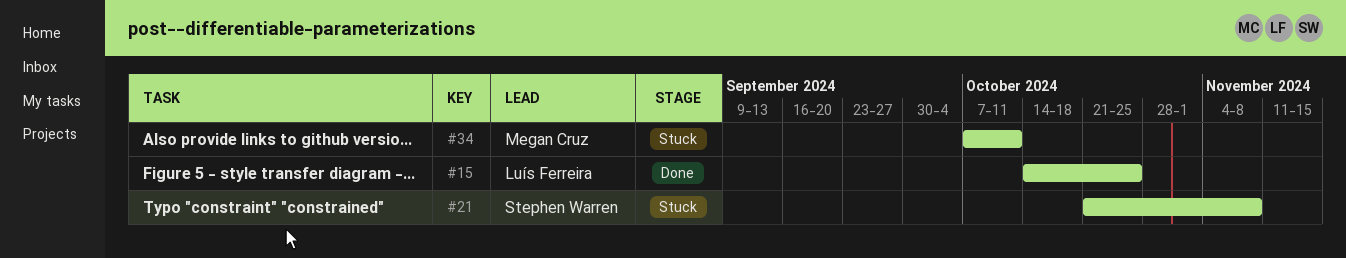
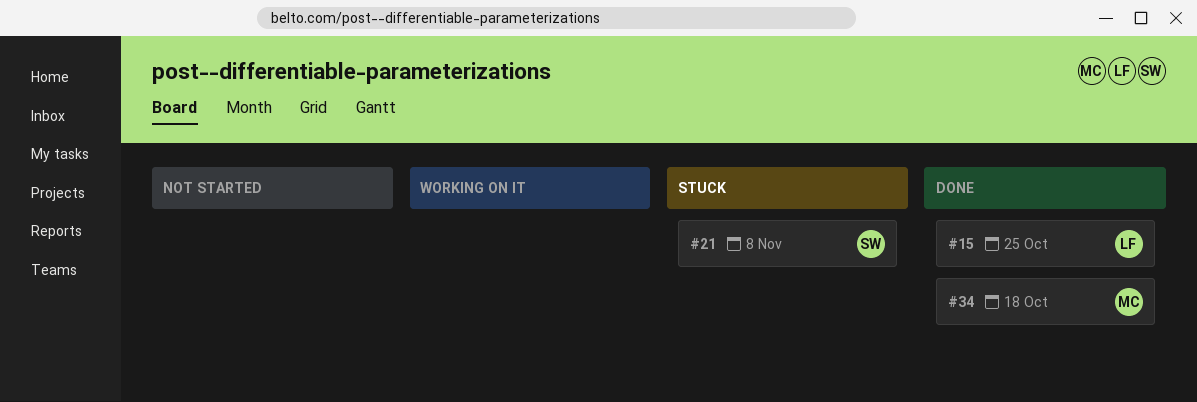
#34, status: Stuck -> Done
#34, due: Oct 11 -> Oct 18

